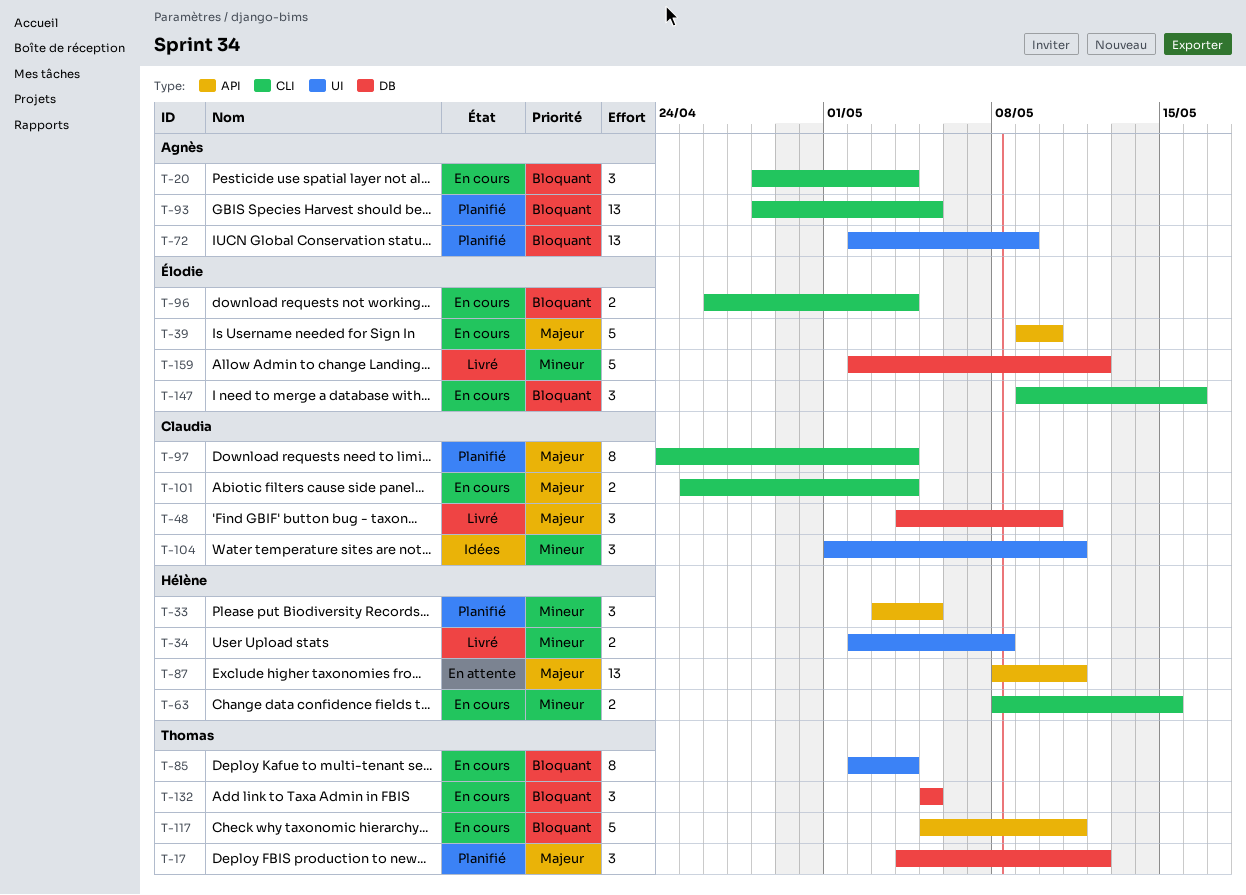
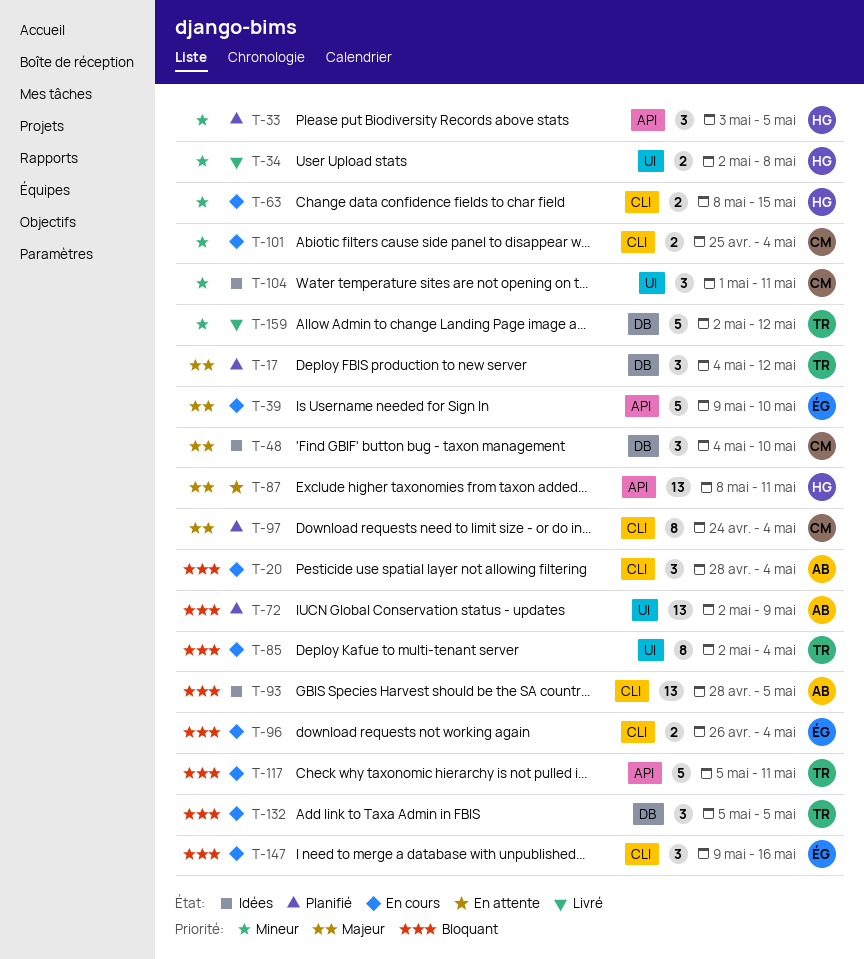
T-48, status: Livré -> Idées
T-93, status: Planifié -> Idées
T-101, priority: Majeur -> Mineur
T-159, owner: Élodie -> Thomas

